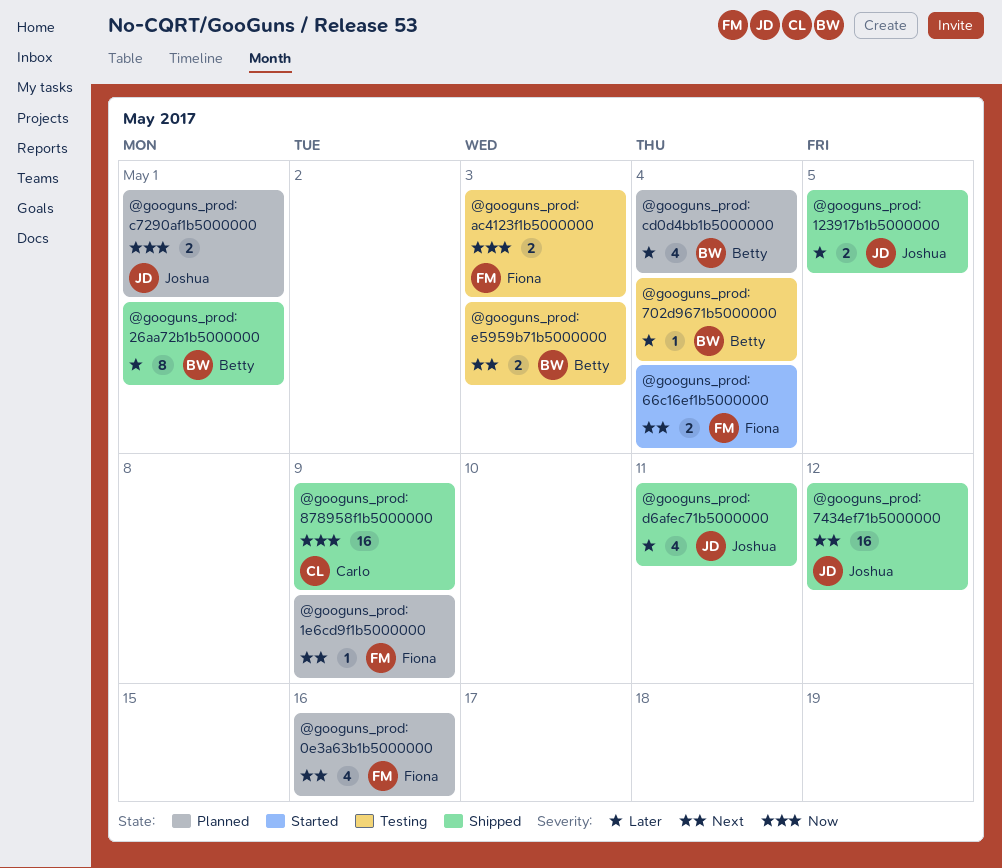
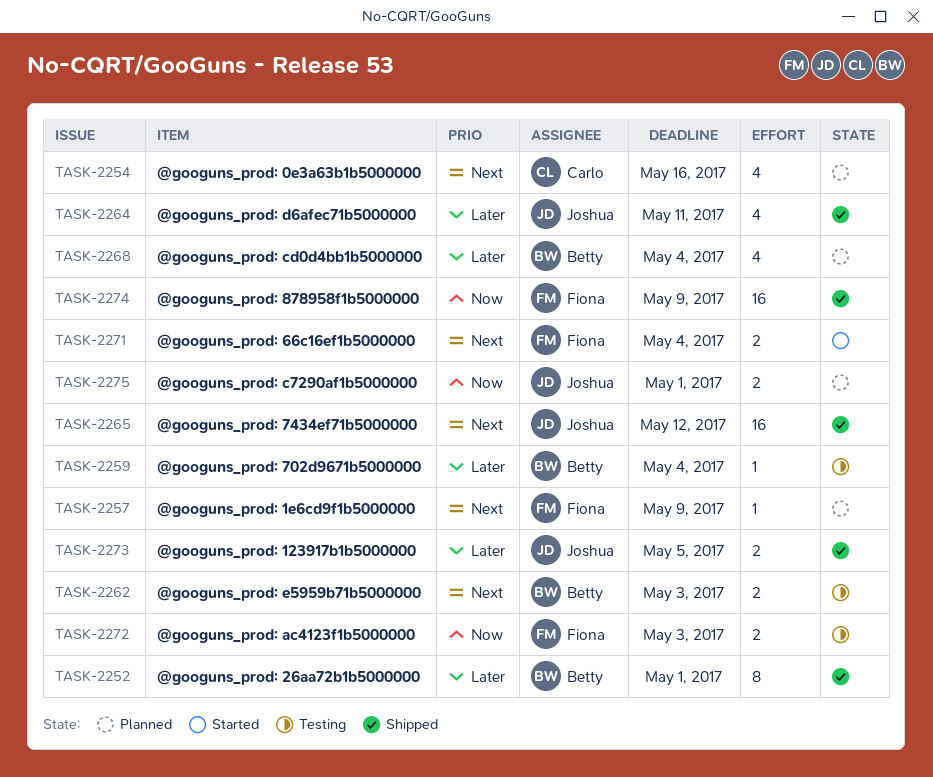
@googuns_prod: 0e3a63b1b5000000, owner: Fiona -> Carlo
@googuns_prod: 878958f1b5000000, owner: Carlo -> Fiona

